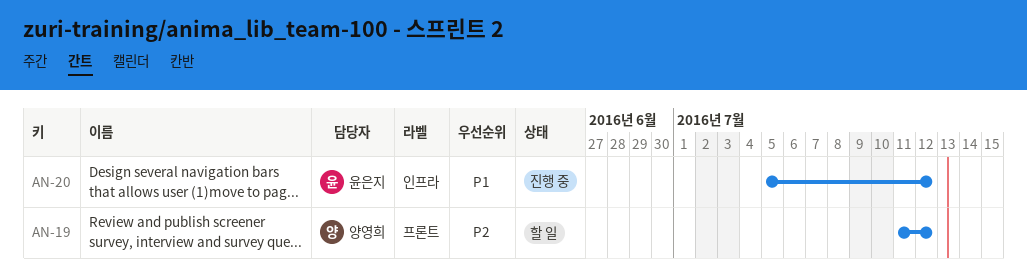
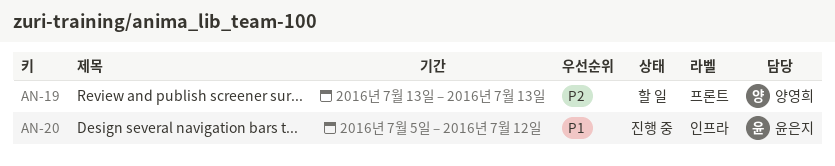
AN-19, start: Jul 11 -> Jul 13
AN-19, due: Jul 12 -> Jul 13

